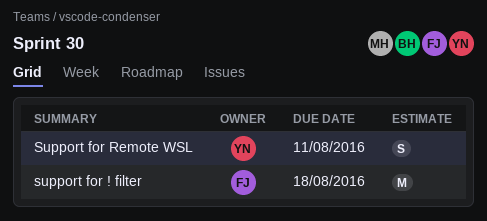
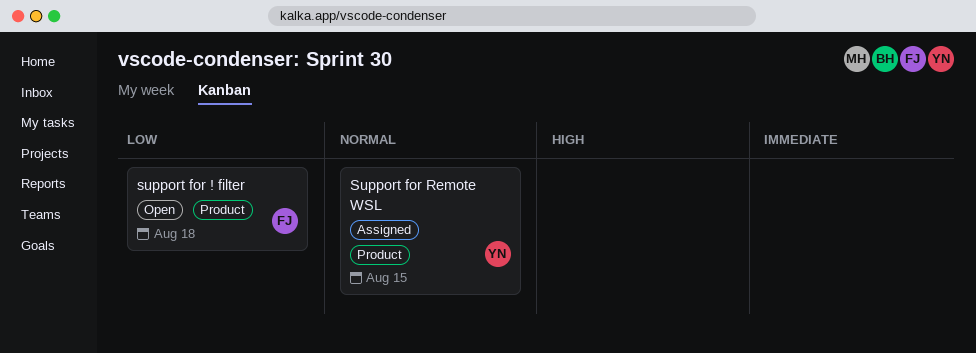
Support for Remote WSL, due: Aug 11 -> Aug 15

